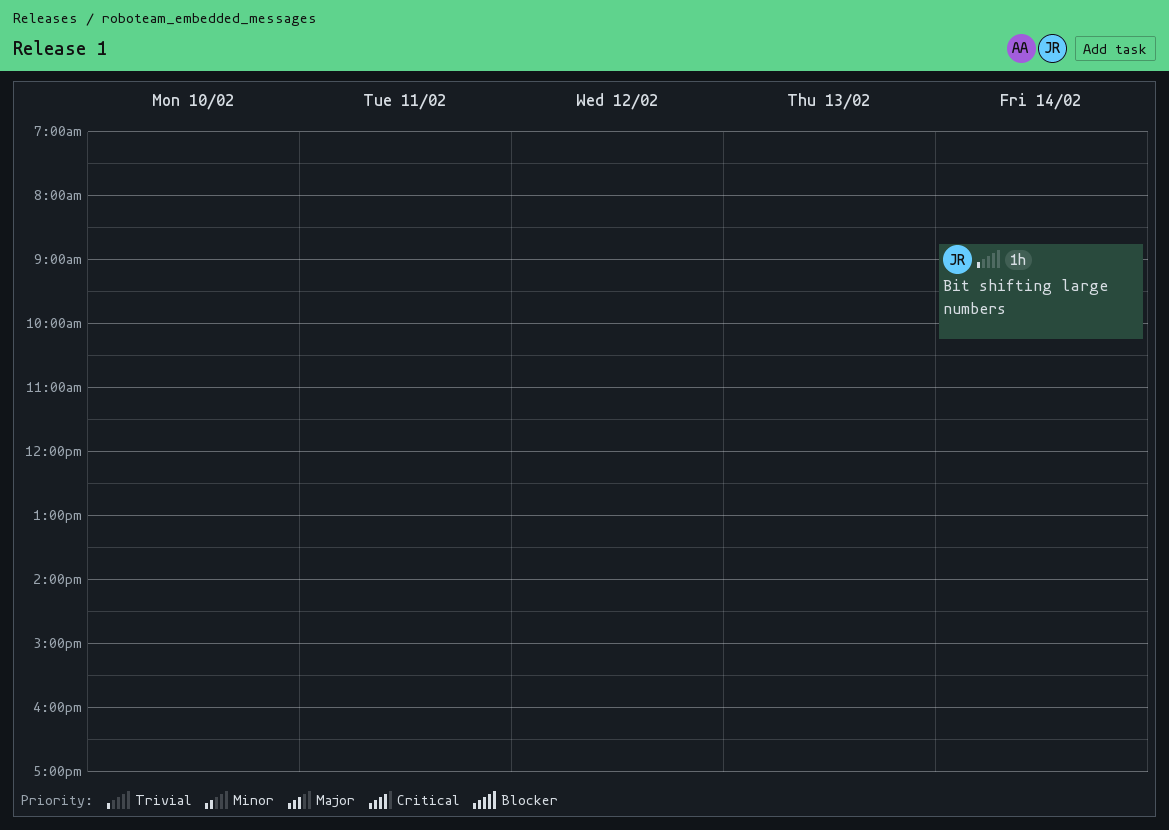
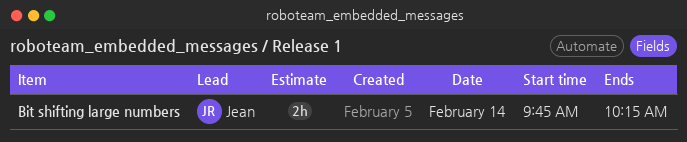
Bit shifting large numbers, estimate: 1h -> 2h
Bit shifting large numbers, begins: 08:45 -> 09:45

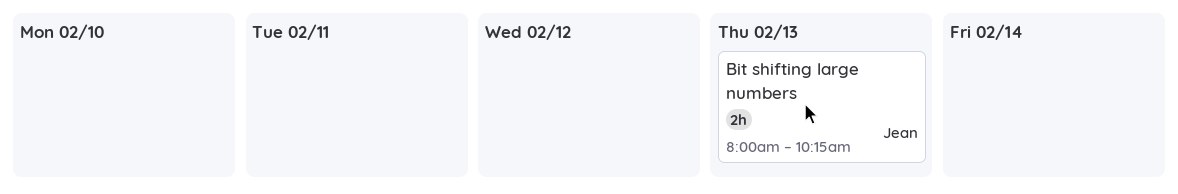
Bit shifting large numbers, day: Feb 14 -> Feb 13
Bit shifting large numbers, begins: 09:45 -> 08:00

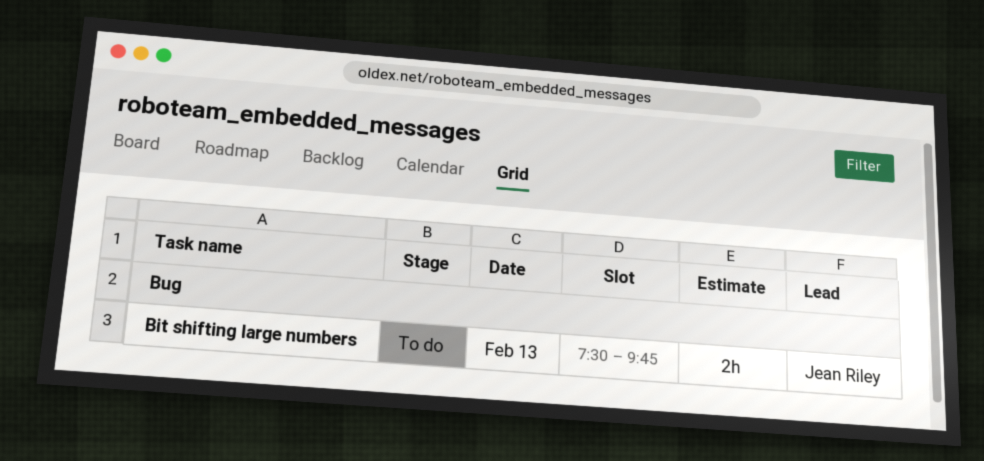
Bit shifting large numbers, begins: 08:00 -> 07:30
Bit shifting large numbers, ends: 10:15 -> 09:45

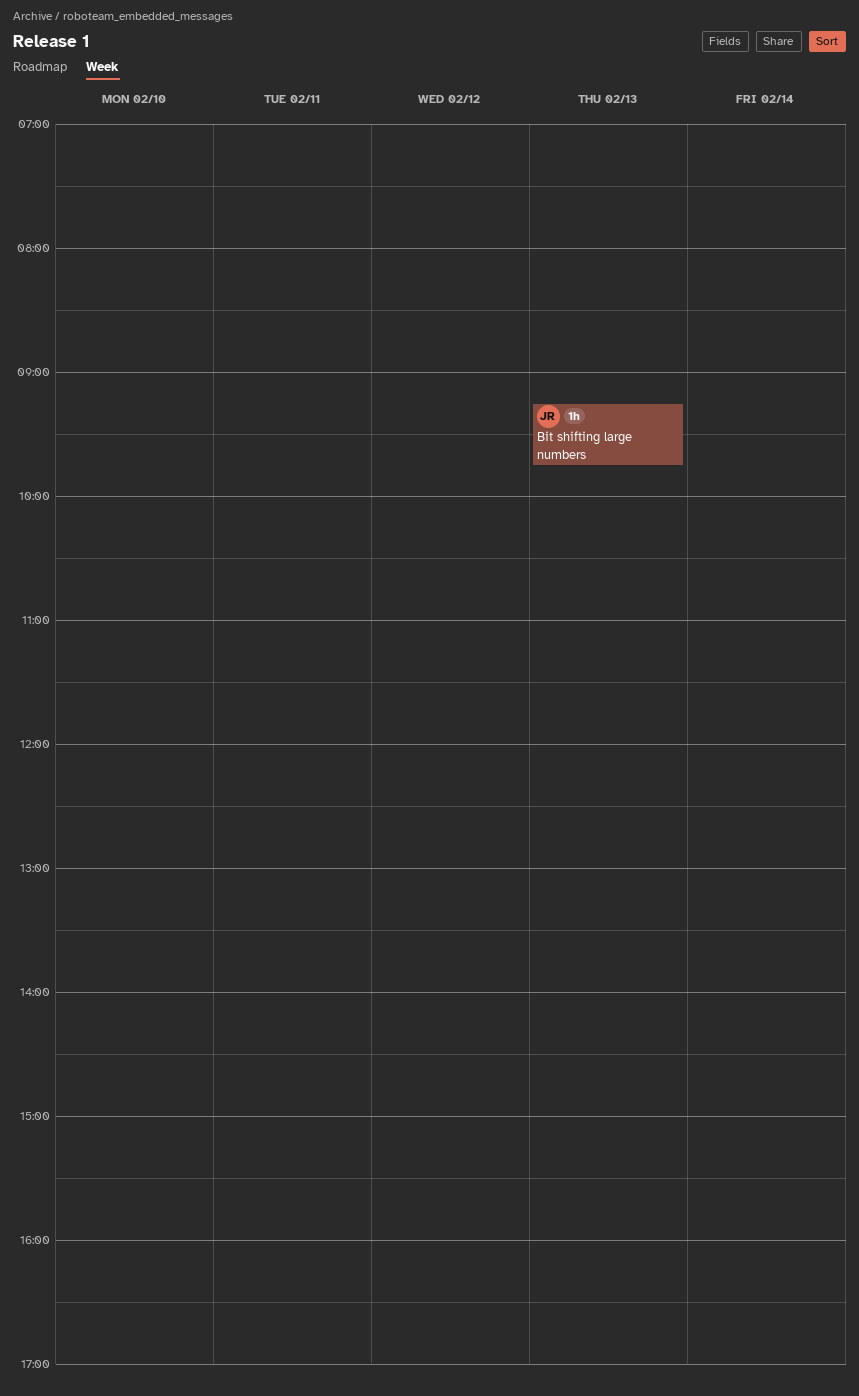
Bit shifting large numbers, estimate: 2h -> 1h
Bit shifting large numbers, begins: 07:30 -> 09:15

